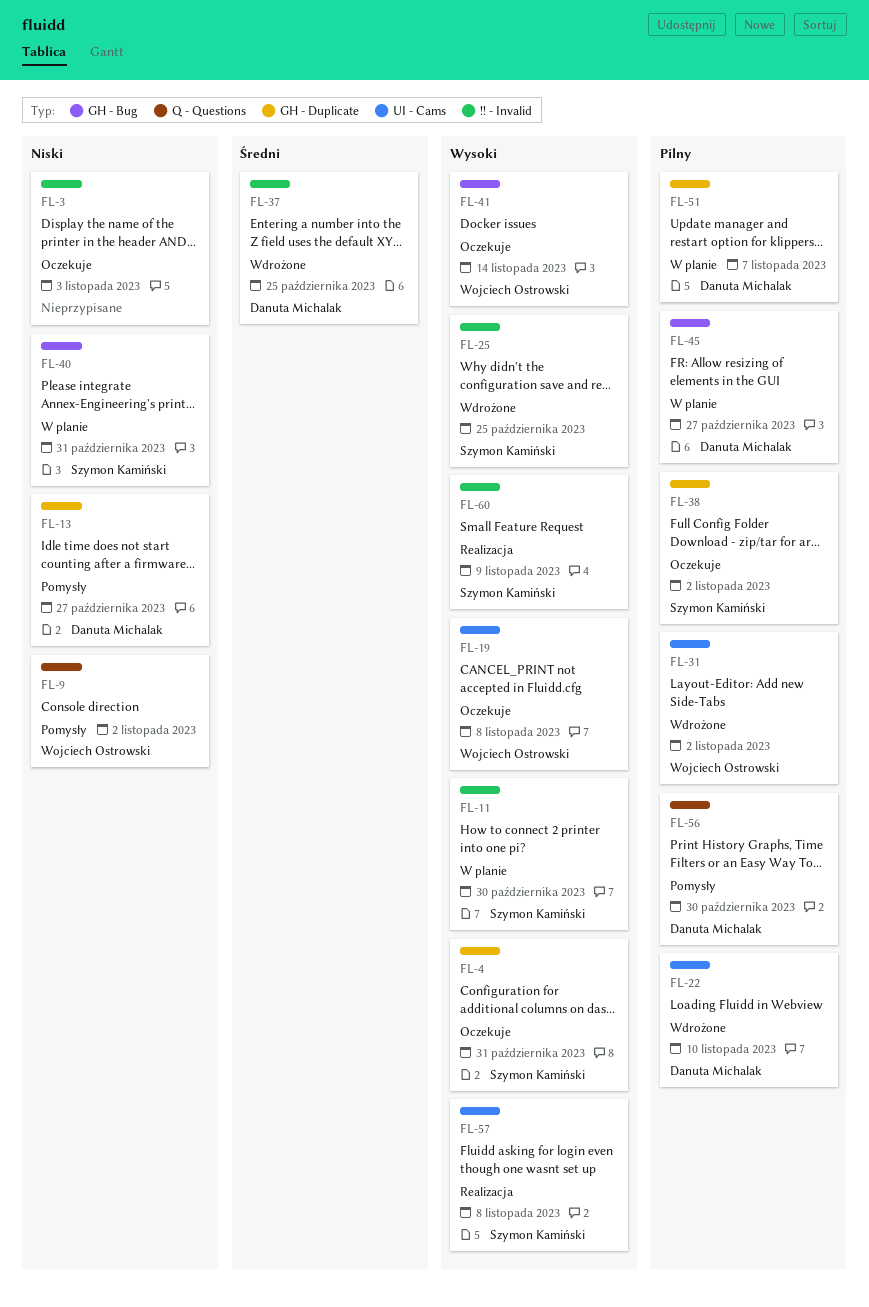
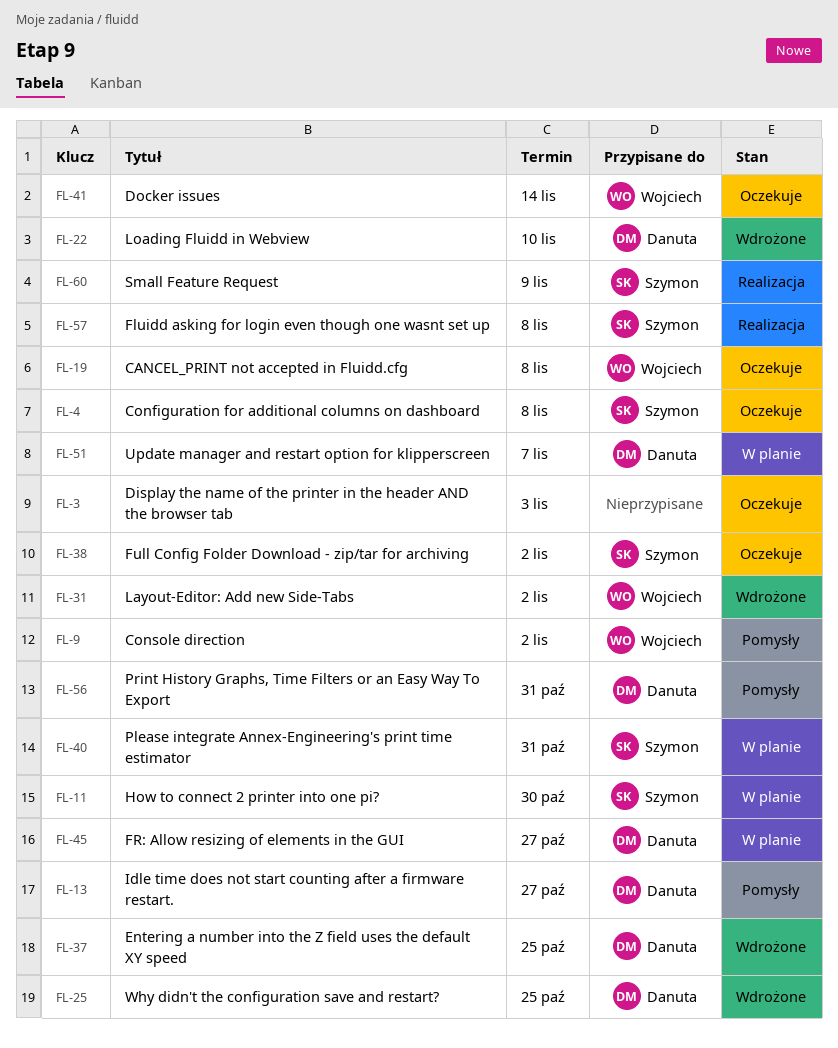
FL-4, due: Oct 31 -> Nov 8
FL-25, owner: Szymon Kamiński -> Danuta Michalak
FL-56, due: Oct 30 -> Oct 31

